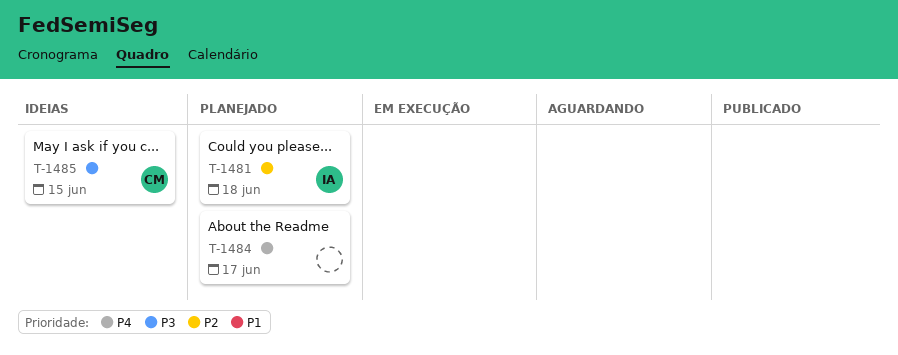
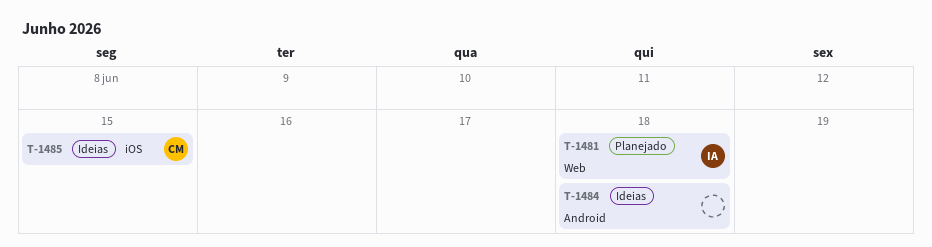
T-1484, status: Planejado -> Ideias
T-1484, due: Jun 17 -> Jun 18

